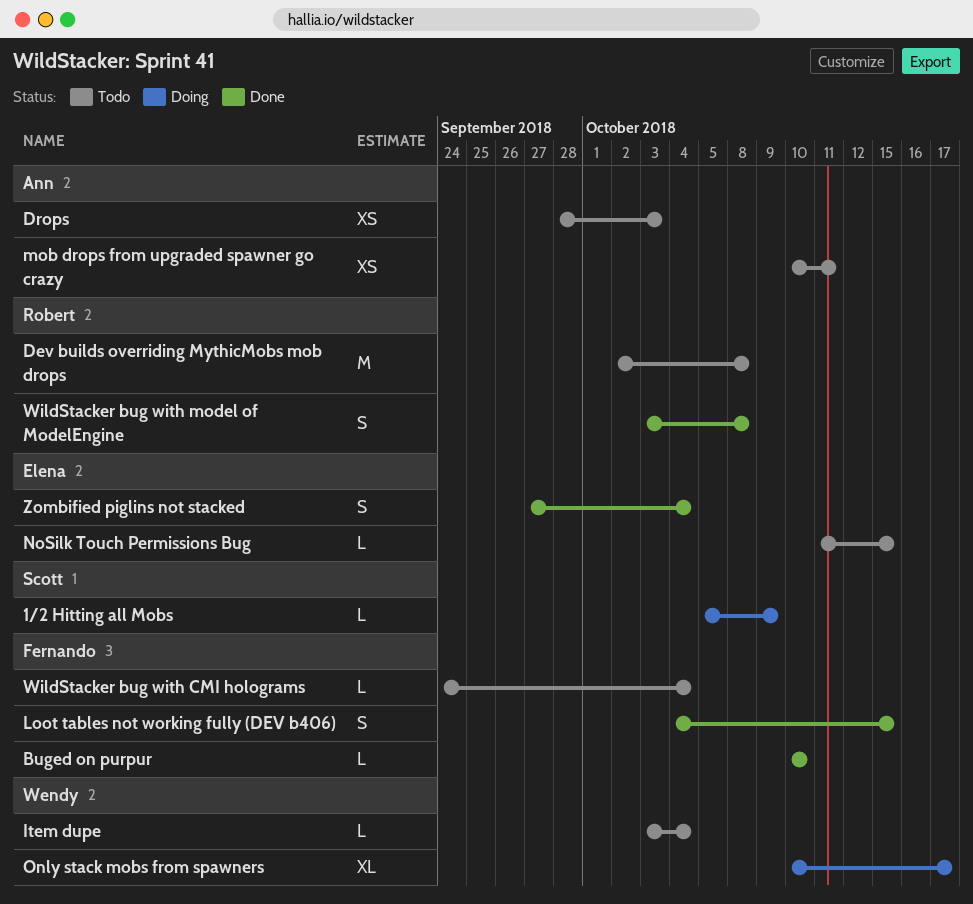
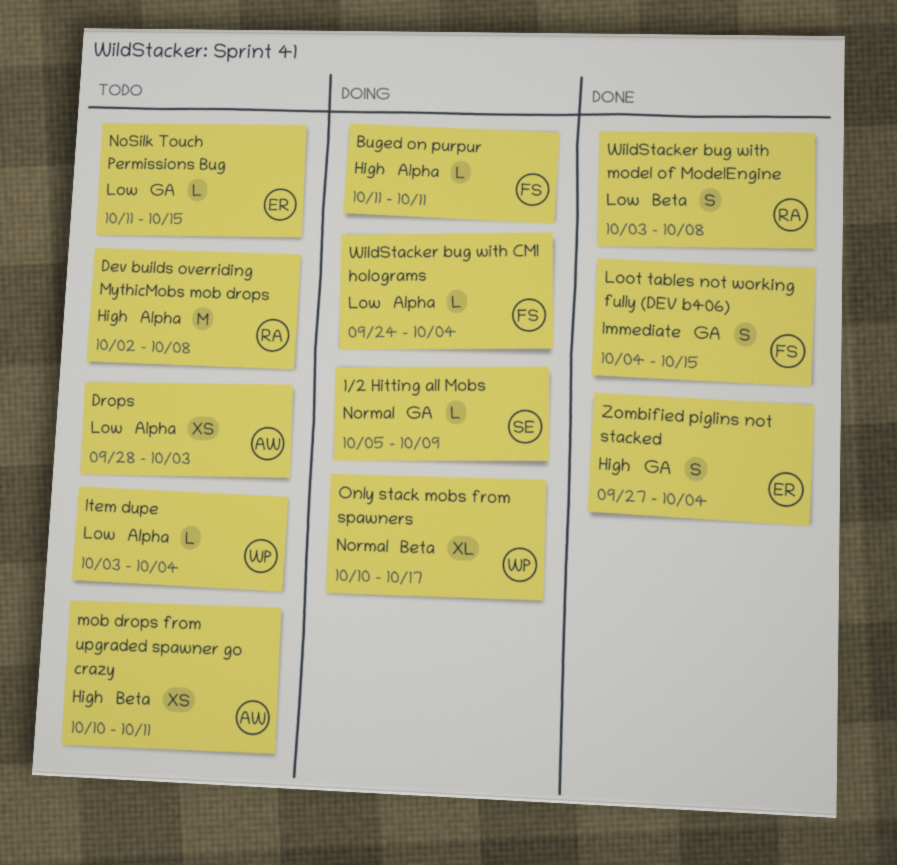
Buged on purpur, status: Done -> Doing
Buged on purpur, start: Oct 10 -> Oct 11
Buged on purpur, due: Oct 10 -> Oct 11
WildStacker bug with CMI holograms, status: Todo -> Doing

